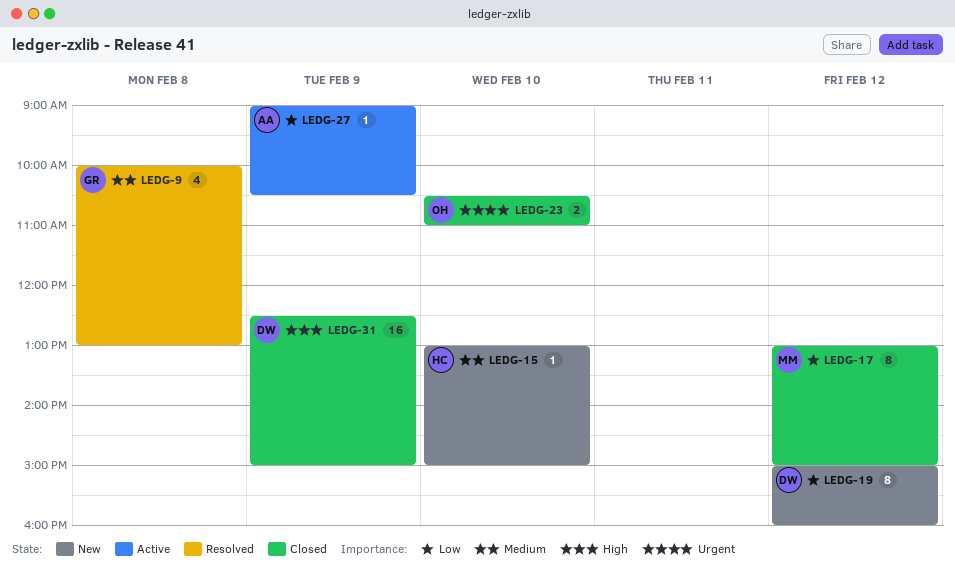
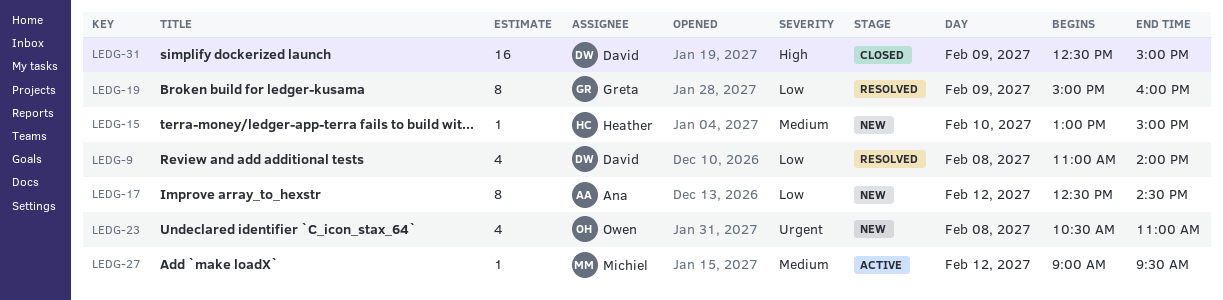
LEDG-9, owner: Greta -> David
LEDG-9, priority: Medium -> Low
LEDG-9, begins: 10:00 -> 11:00
LEDG-9, ends: 13:00 -> 14:00
LEDG-17, status: Closed -> New
LEDG-17, owner: Michiel -> Ana
LEDG-17, begins: 13:00 -> 12:30
LEDG-17, ends: 15:00 -> 14:30
LEDG-19, status: New -> Resolved
LEDG-19, owner: David -> Greta
LEDG-19, day: Feb 12 -> Feb 9
LEDG-23, status: Closed -> New
LEDG-23, estimate: 2 -> 4
LEDG-23, day: Feb 10 -> Feb 8
LEDG-27, owner: Ana -> Michiel
LEDG-27, priority: Low -> Medium
LEDG-27, day: Feb 9 -> Feb 12
LEDG-27, ends: 10:30 -> 09:30

